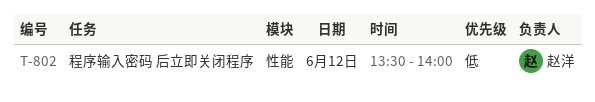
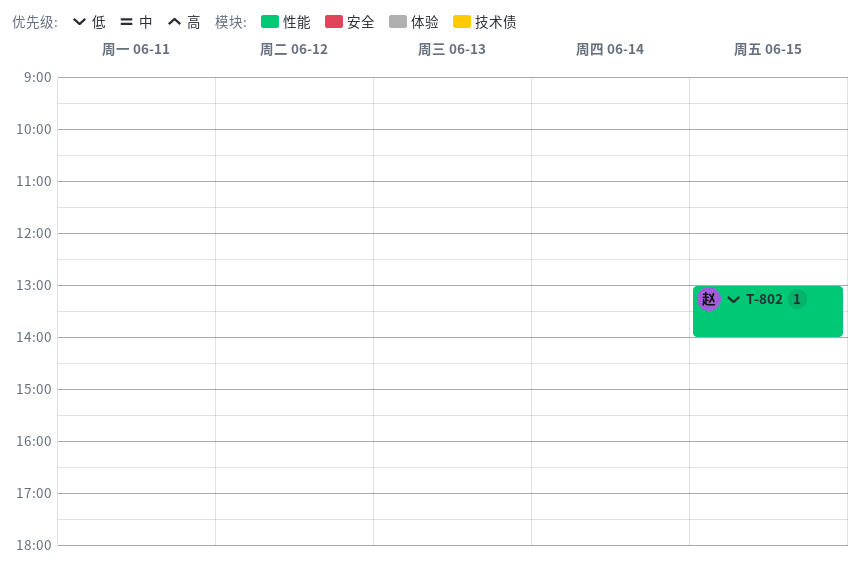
T-802, day: Jun 12 -> Jun 15
T-802, begins: 13:30 -> 13:00

